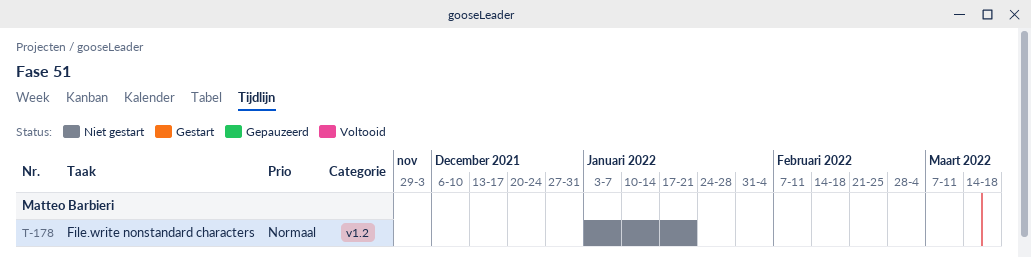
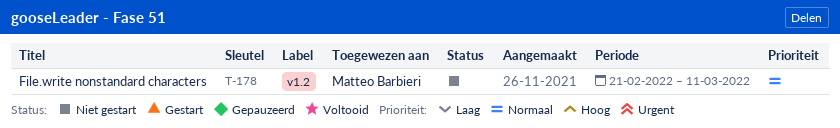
T-178, start: Jan 3 -> Feb 21
T-178, due: Jan 21 -> Mar 11

